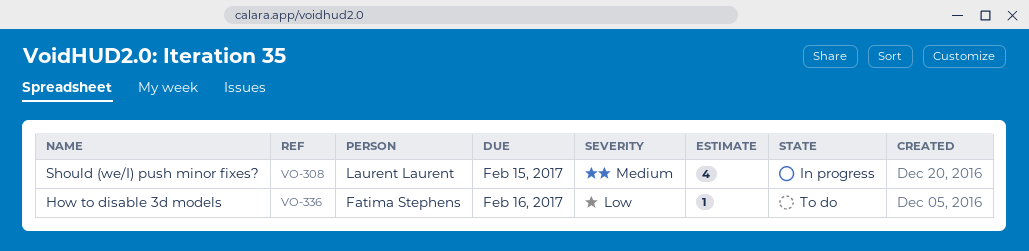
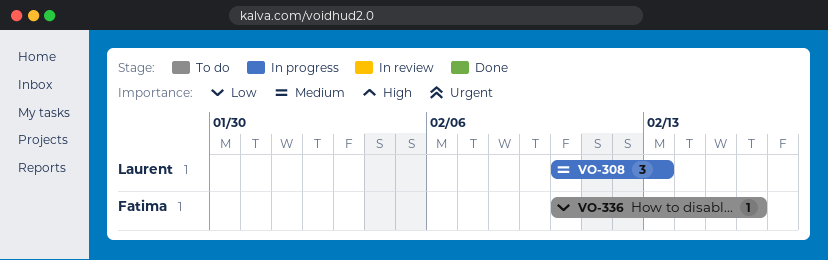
VO-308, estimate: 4 -> 3
VO-308, due: Feb 15 -> Feb 13

